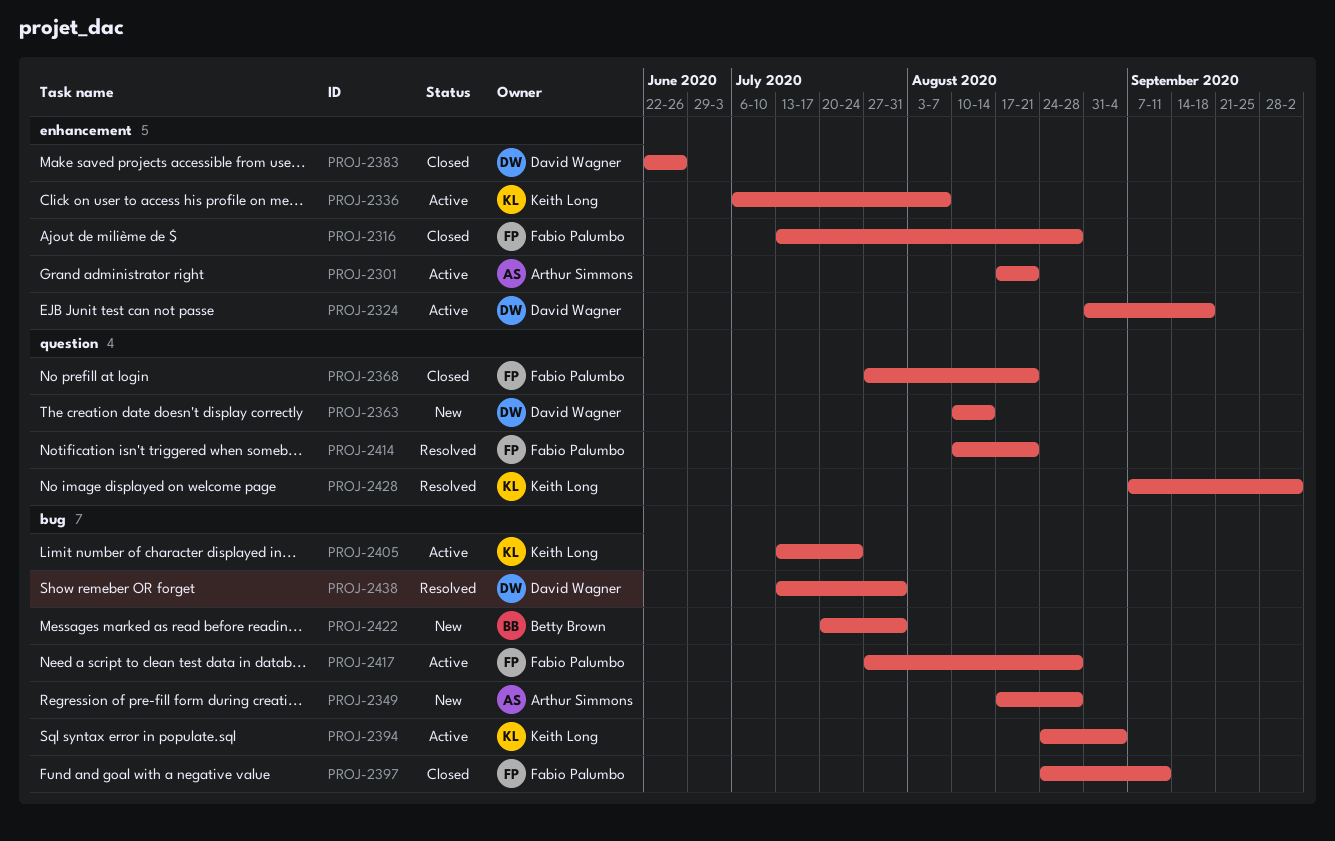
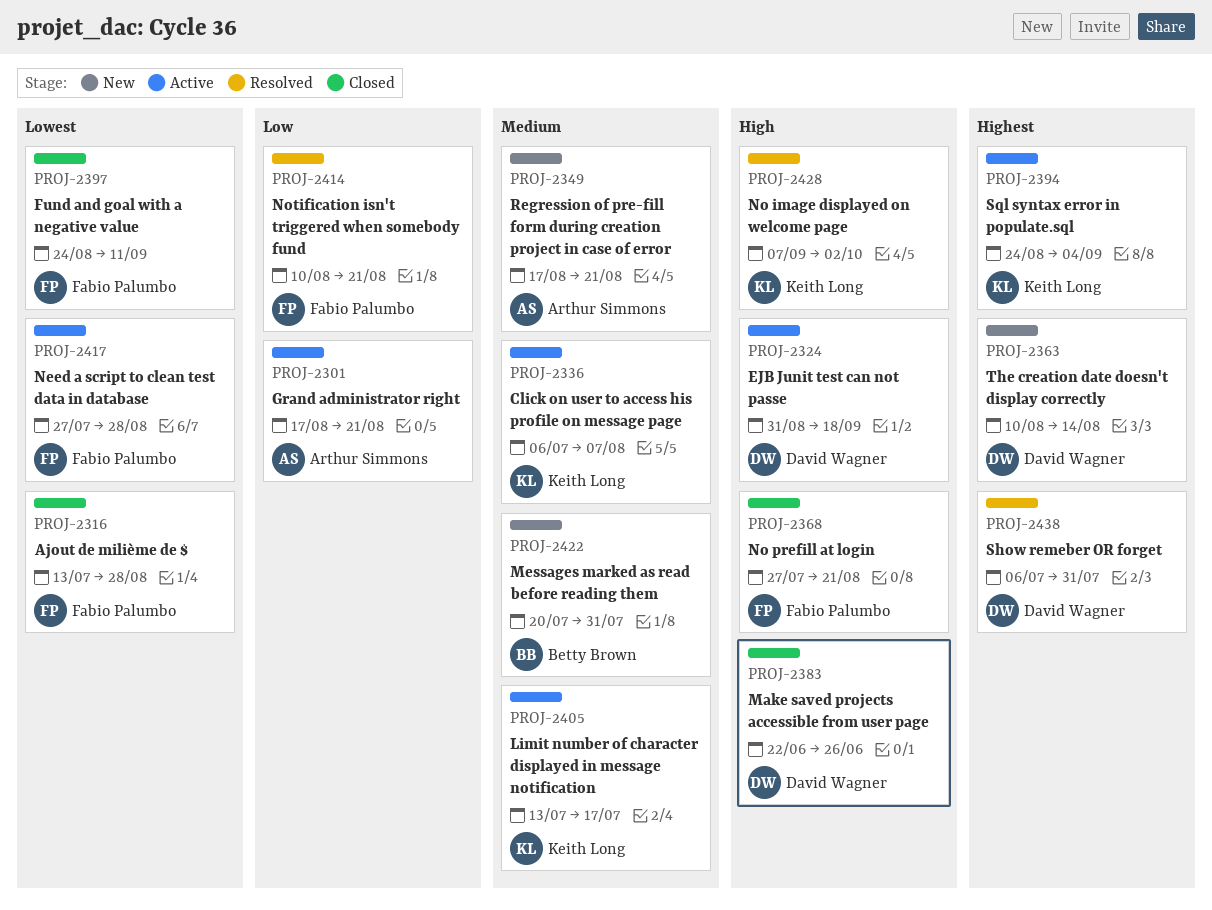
PROJ-2349, due: Aug 28 -> Aug 21
PROJ-2405, due: Jul 24 -> Jul 17
PROJ-2438, start: Jul 13 -> Jul 6

